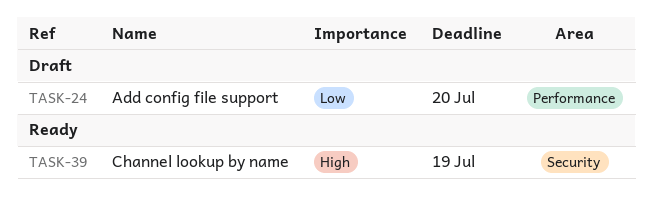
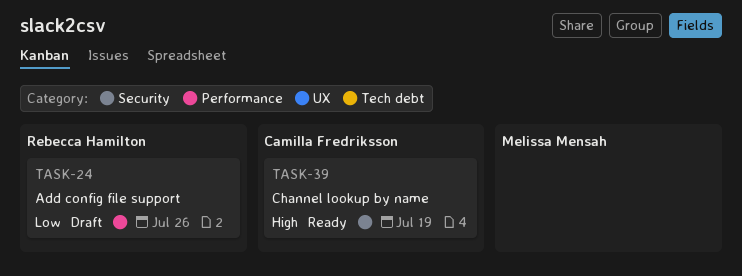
TASK-24, due: Jul 20 -> Jul 26

